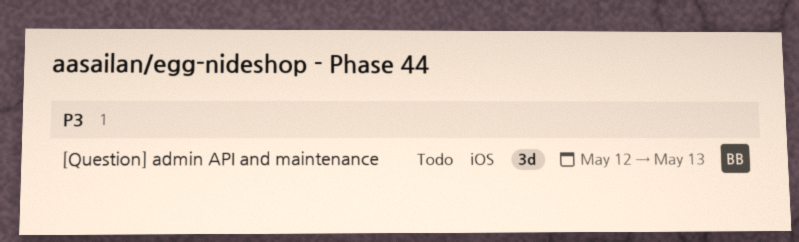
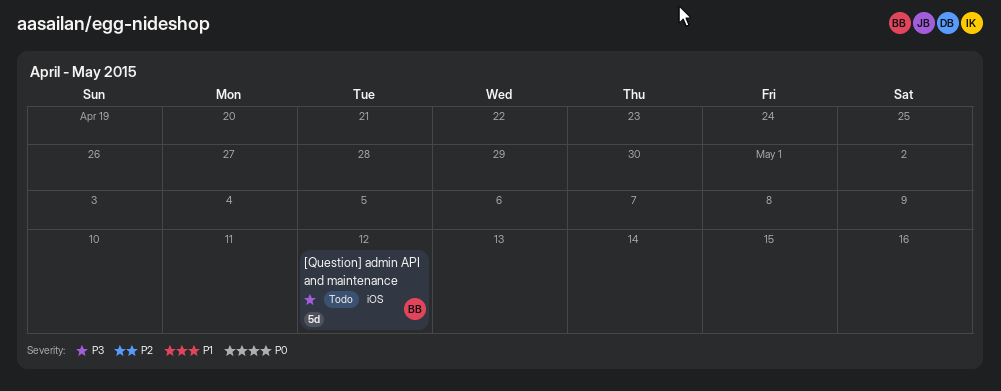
[Question] admin API and maintenance, estimate: 3d -> 5d
[Question] admin API and maintenance, due: May 13 -> May 12

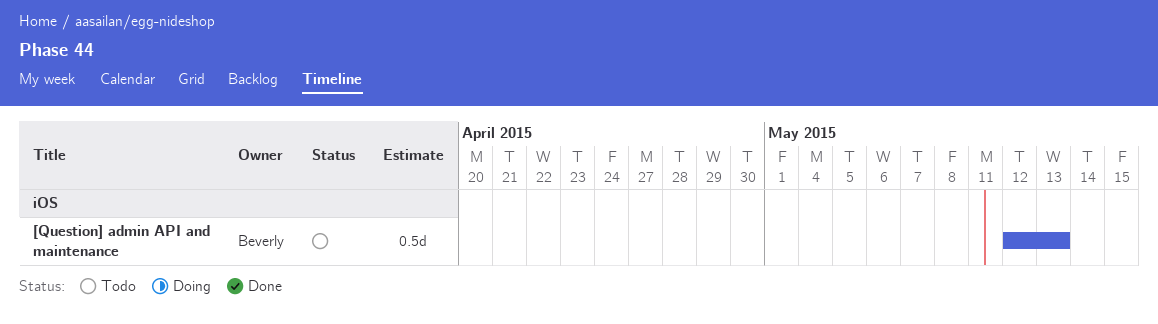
[Question] admin API and maintenance, estimate: 5d -> 0.5d
[Question] admin API and maintenance, due: May 12 -> May 13

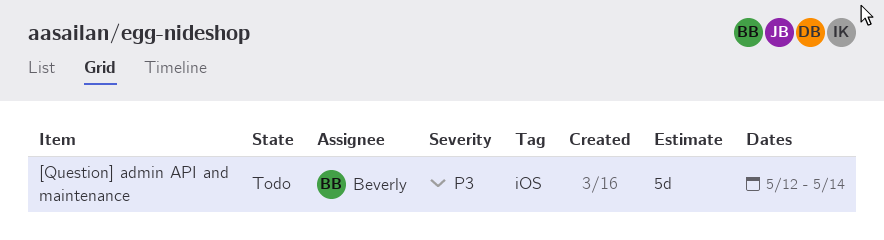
[Question] admin API and maintenance, estimate: 0.5d -> 5d
[Question] admin API and maintenance, due: May 13 -> May 14

